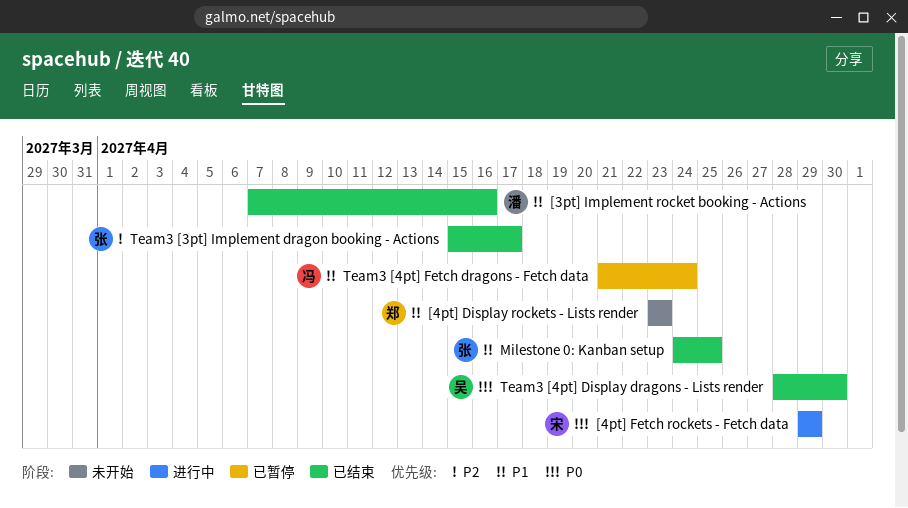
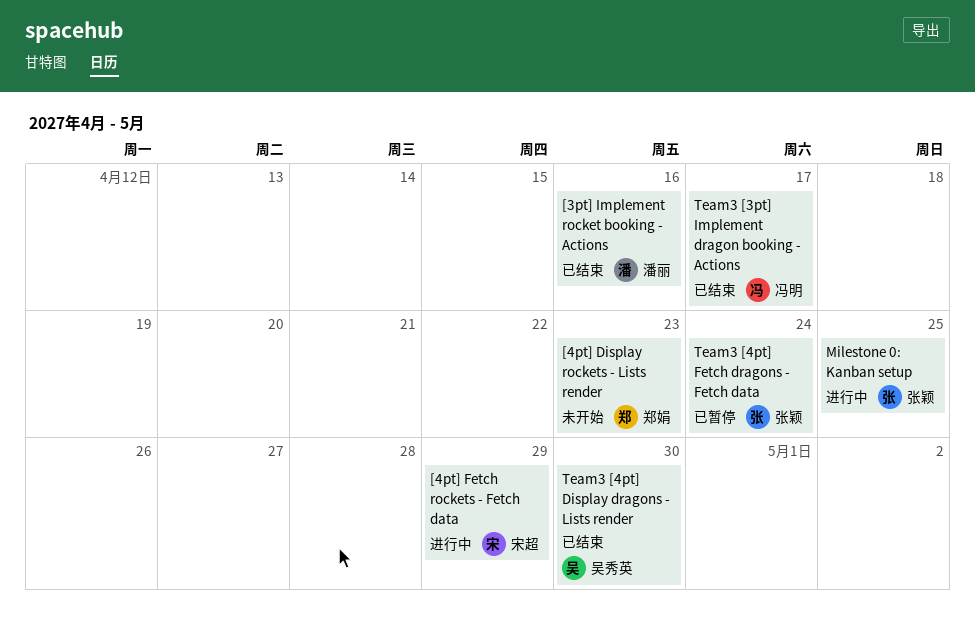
Milestone 0: Kanban setup, status: 已结束 -> 进行中
Team3 [3pt] Implement dragon booking - Actions, owner: 张颖 -> 冯明
Team3 [4pt] Fetch dragons - Fetch data, owner: 冯明 -> 张颖

